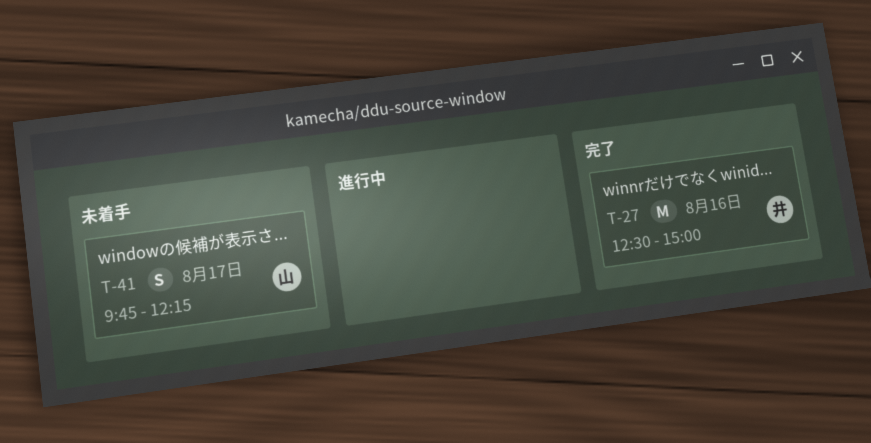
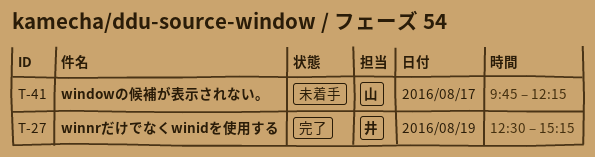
T-27, day: Aug 16 -> Aug 19
T-27, ends: 15:00 -> 15:15

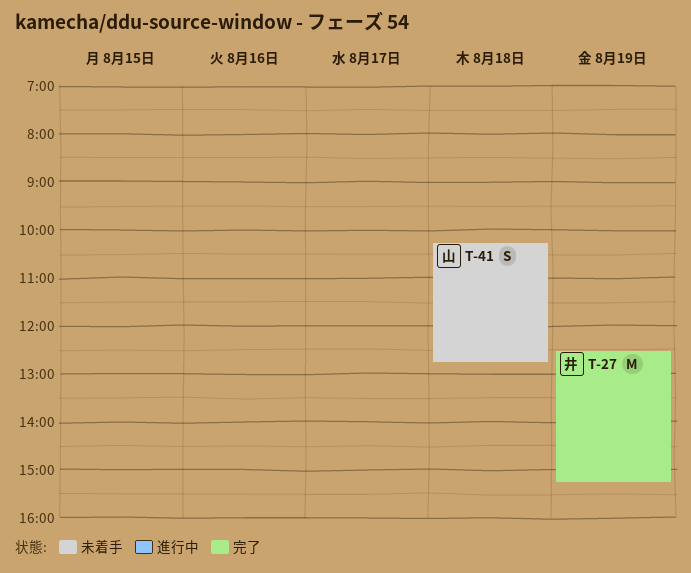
T-41, day: Aug 17 -> Aug 18
T-41, begins: 09:45 -> 10:15
T-41, ends: 12:15 -> 12:45

